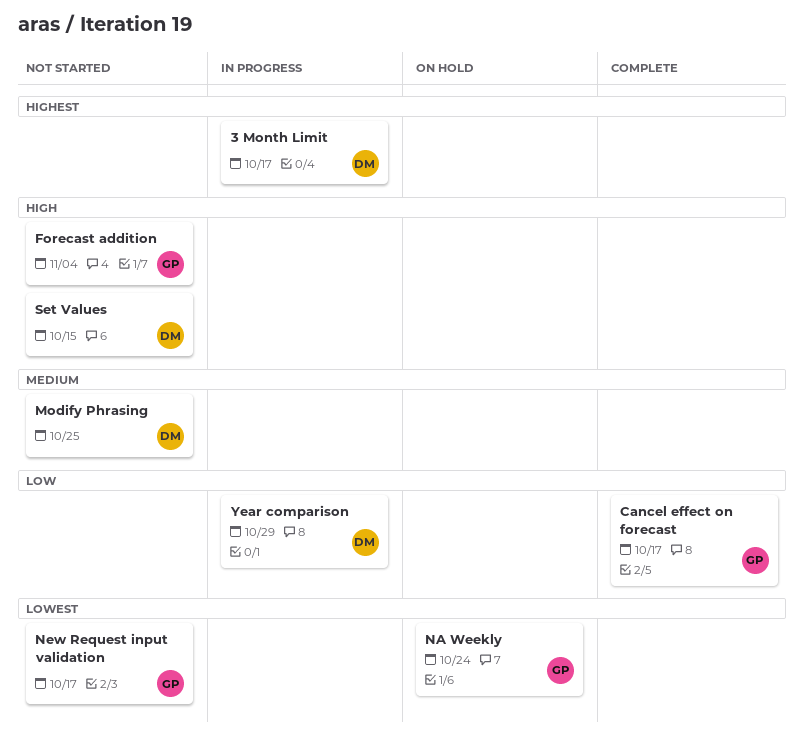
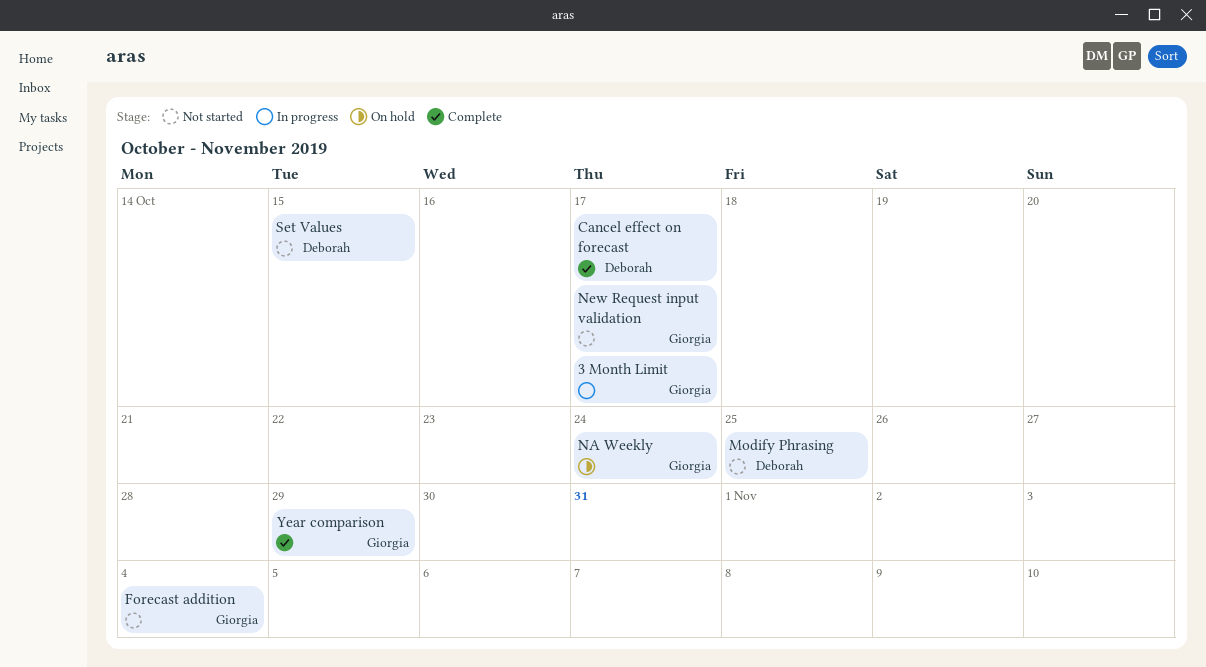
3 Month Limit, owner: Deborah -> Giorgia
Cancel effect on forecast, owner: Giorgia -> Deborah
Year comparison, status: In progress -> Complete
Year comparison, owner: Deborah -> Giorgia

